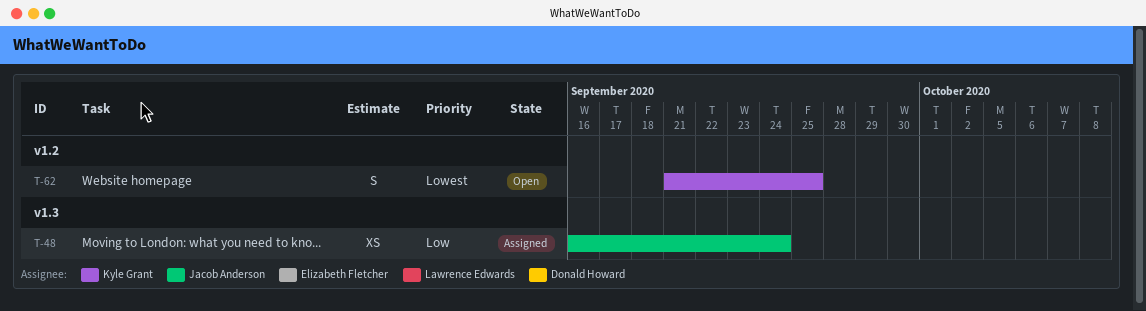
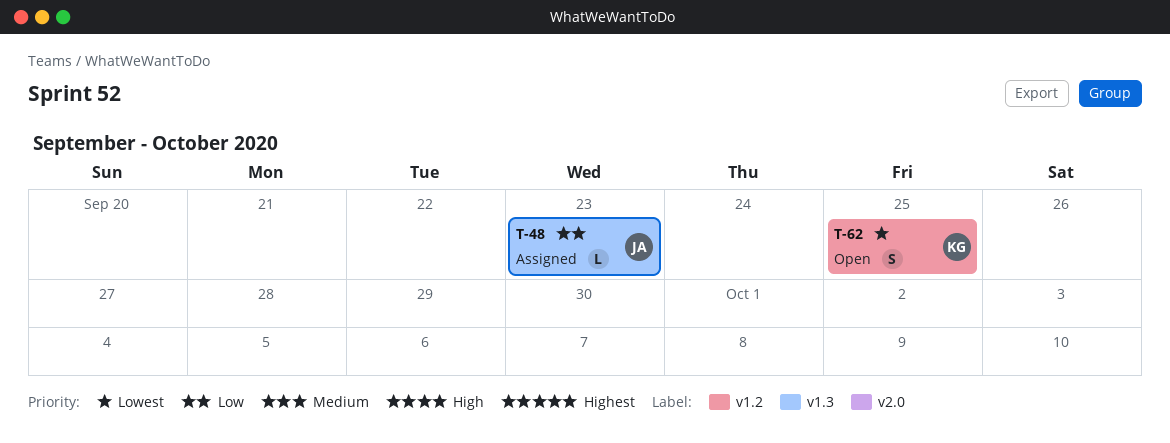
T-48, estimate: XS -> L
T-48, due: Sep 24 -> Sep 23

